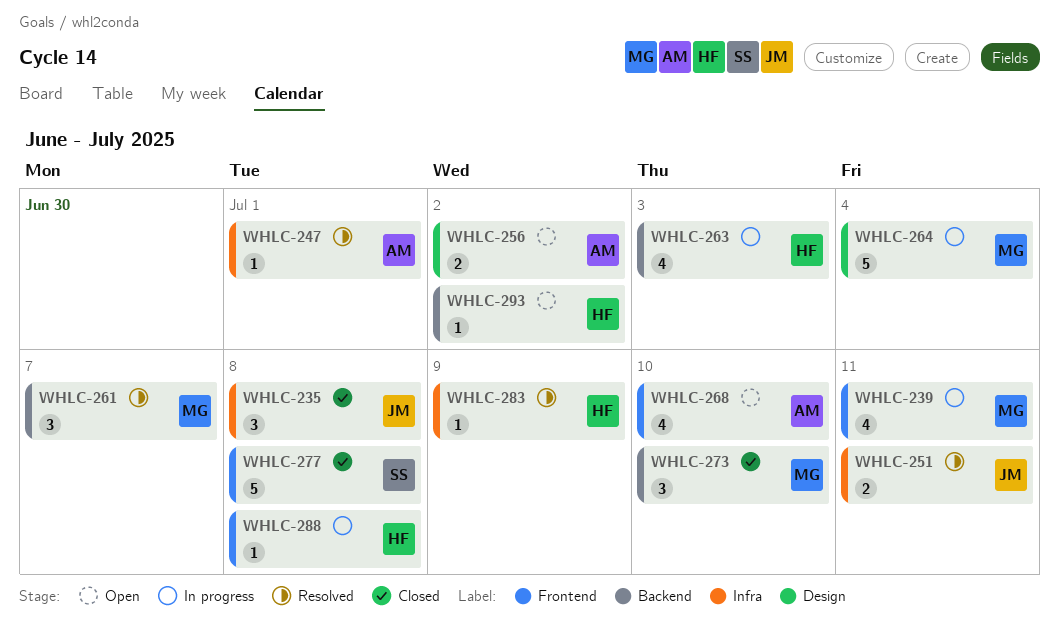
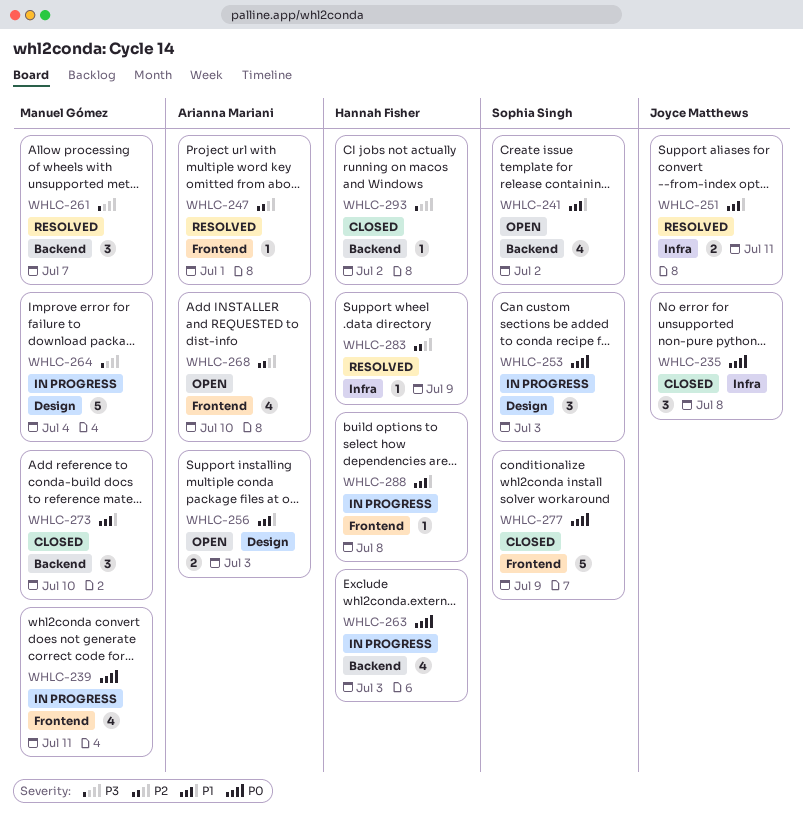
WHLC-241: none -> present
WHLC-247, label: Infra -> Frontend
WHLC-253: none -> present
WHLC-256, due: Jul 2 -> Jul 3
WHLC-277, due: Jul 8 -> Jul 9
WHLC-293, status: Open -> Closed

